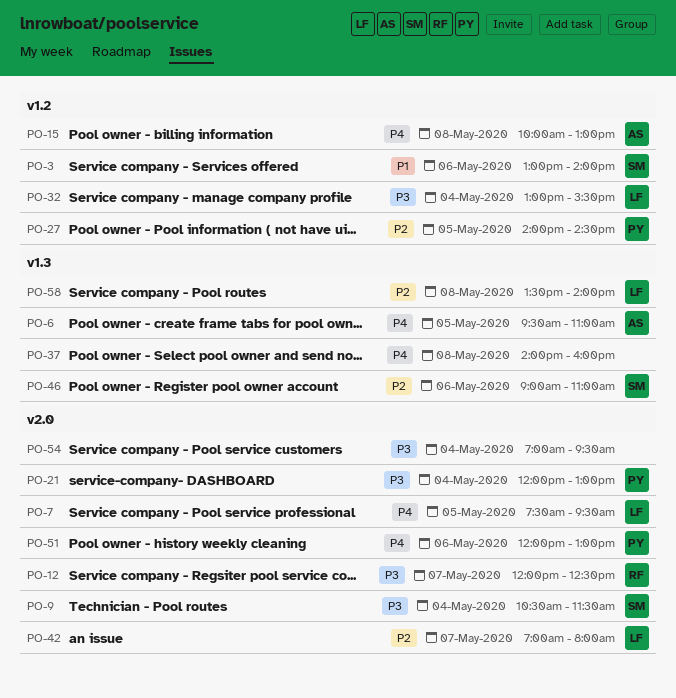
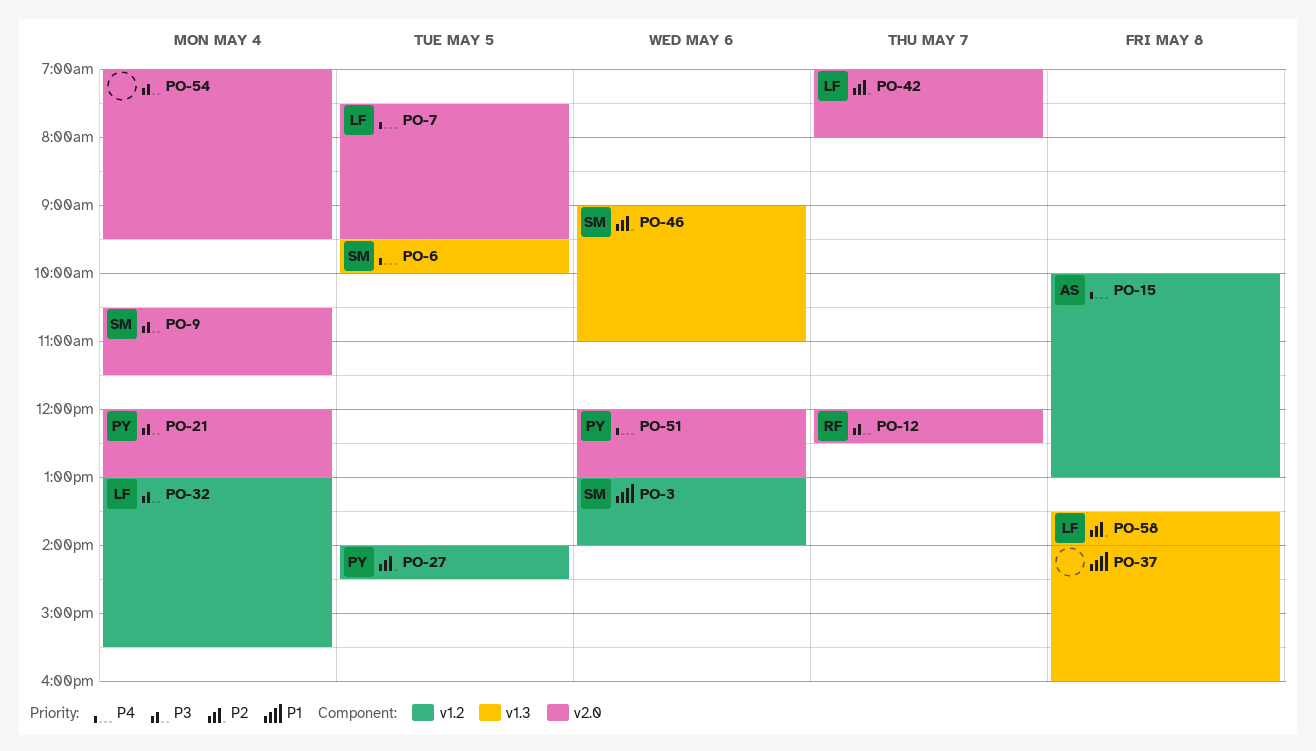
PO-6, owner: AS -> SM
PO-6, ends: 11:00 -> 10:00
PO-37, priority: P4 -> P1

